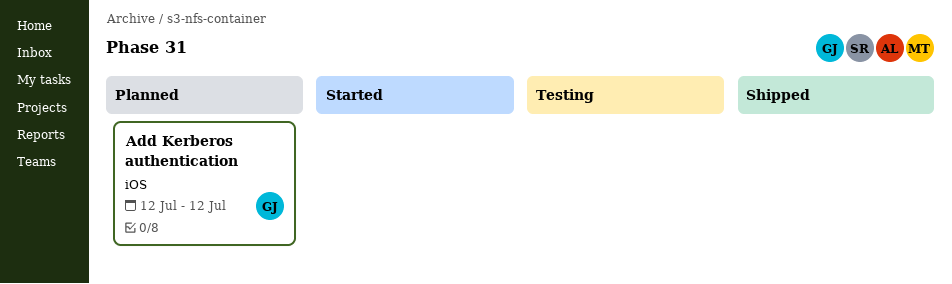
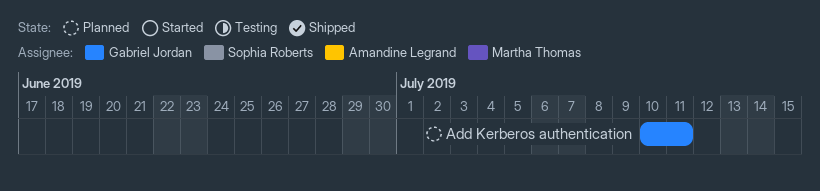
Add Kerberos authentication, start: Jul 12 -> Jul 10
Add Kerberos authentication, due: Jul 12 -> Jul 11

